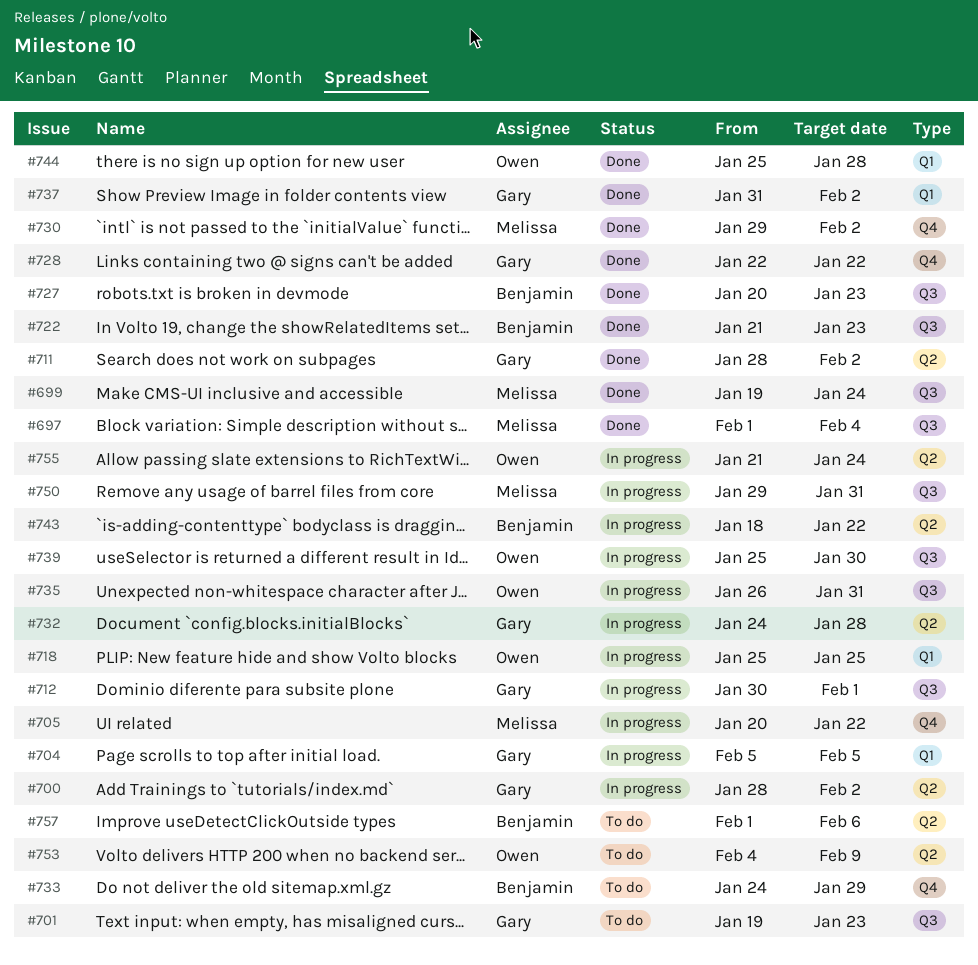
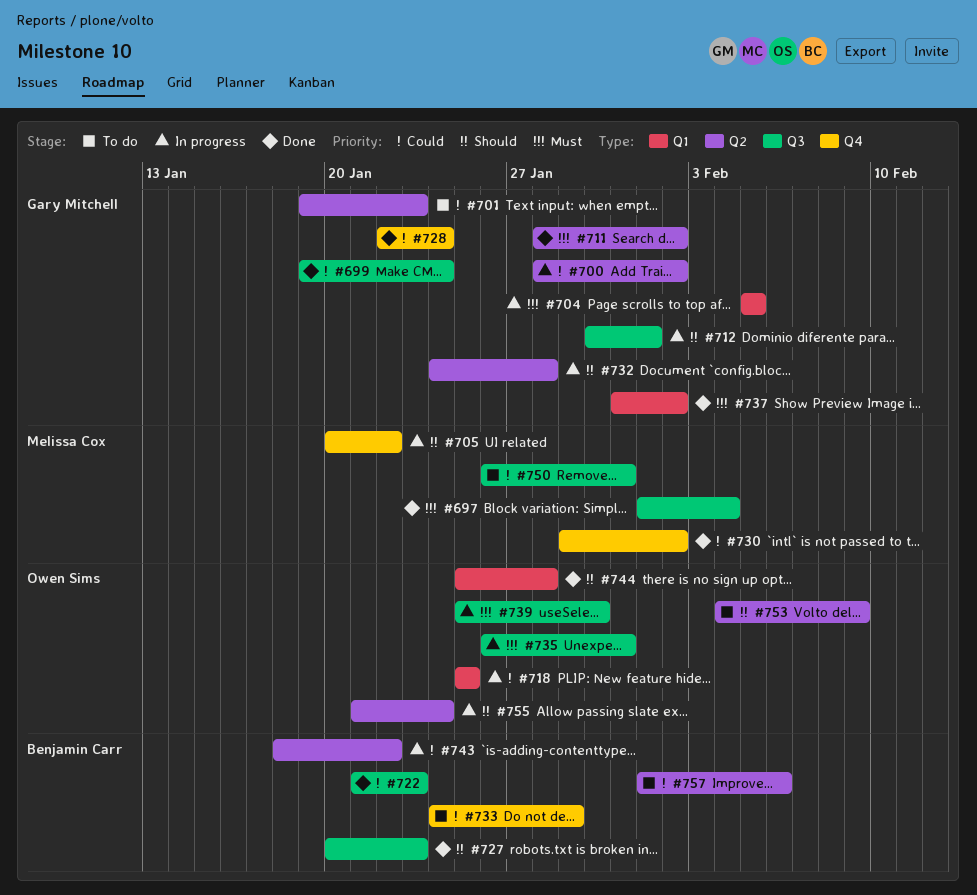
#699, owner: Melissa Cox -> Gary Mitchell
#701, label: Q3 -> Q2
#728, due: Jan 22 -> Jan 24
#750, status: In progress -> To do
#750, start: Jan 29 -> Jan 26

